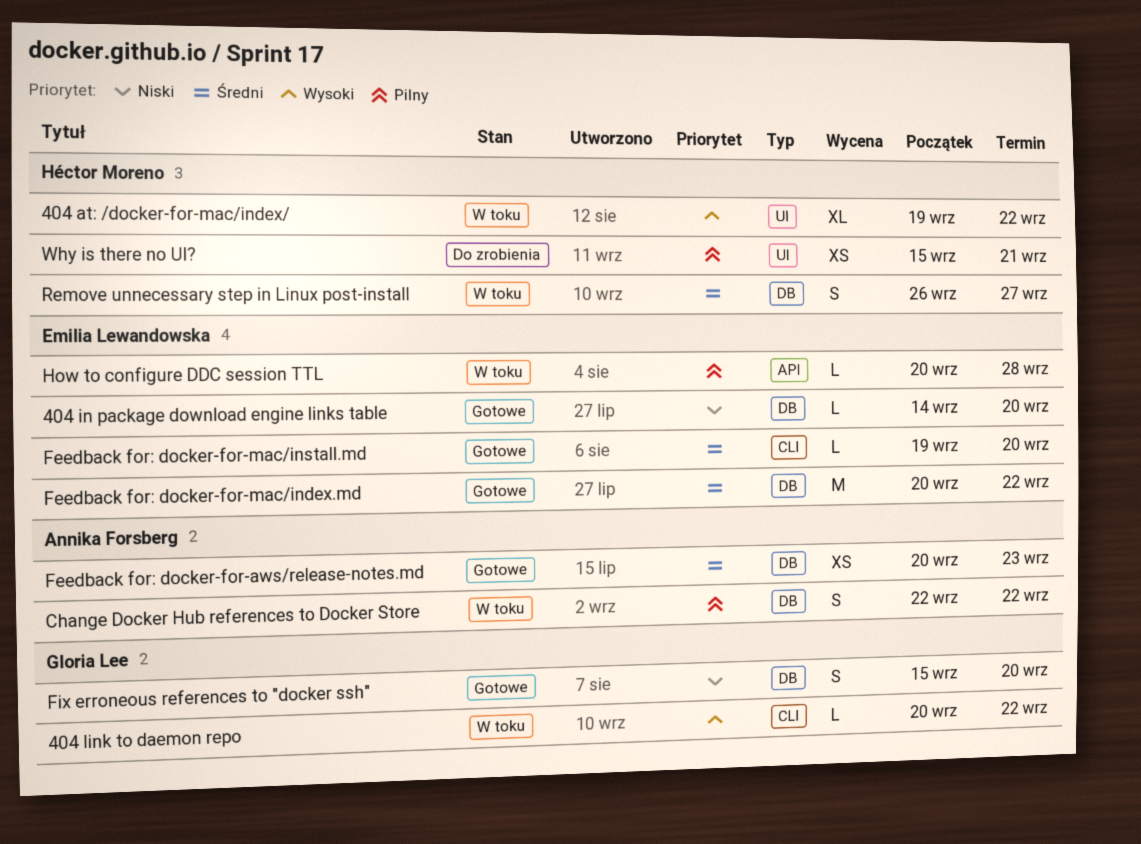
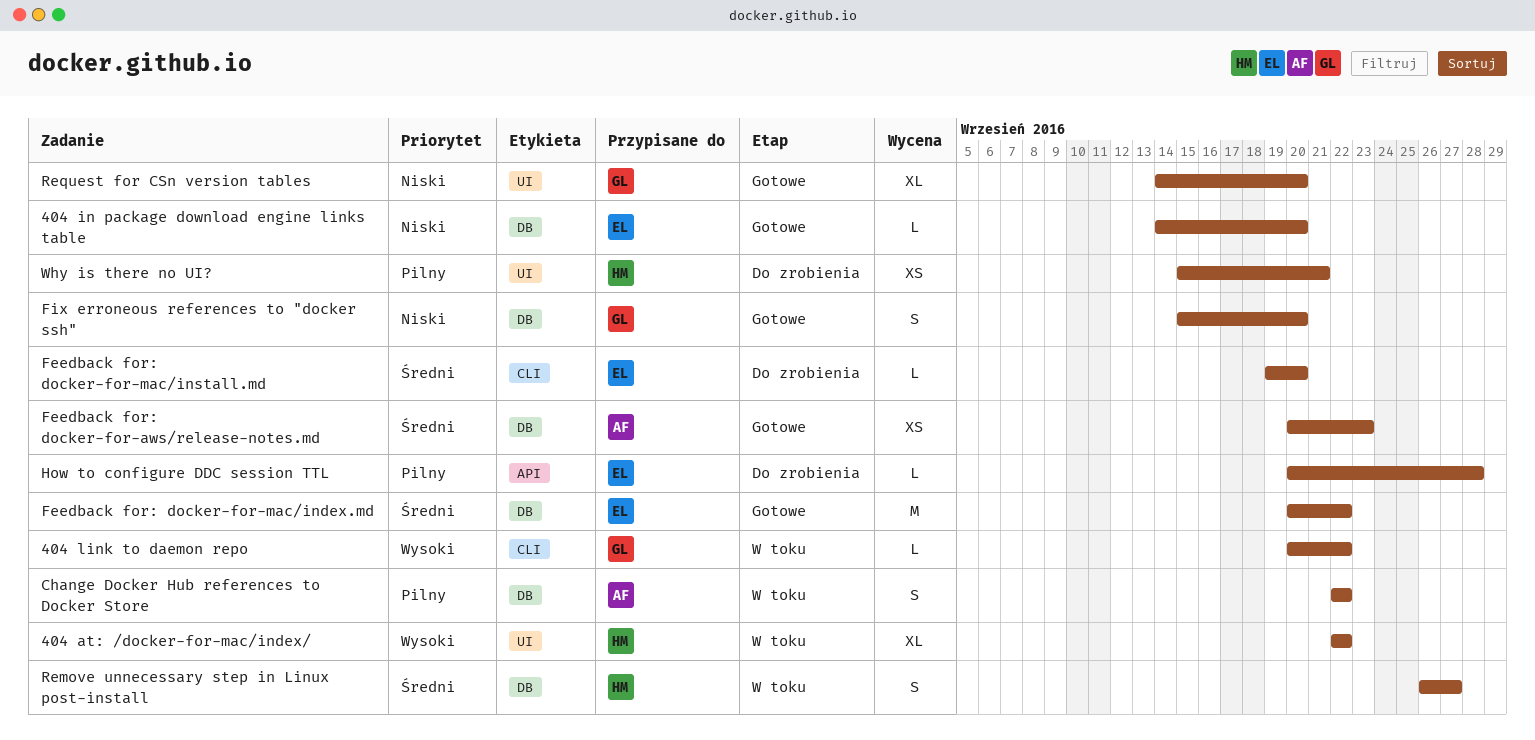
404 at: /docker-for-mac/index/, start: Sep 19 -> Sep 22
Feedback for: docker-for-mac/install.md, status: Gotowe -> Do zrobienia
How to configure DDC session TTL, status: W toku -> Do zrobienia
Request for CSn version tables: none -> present

